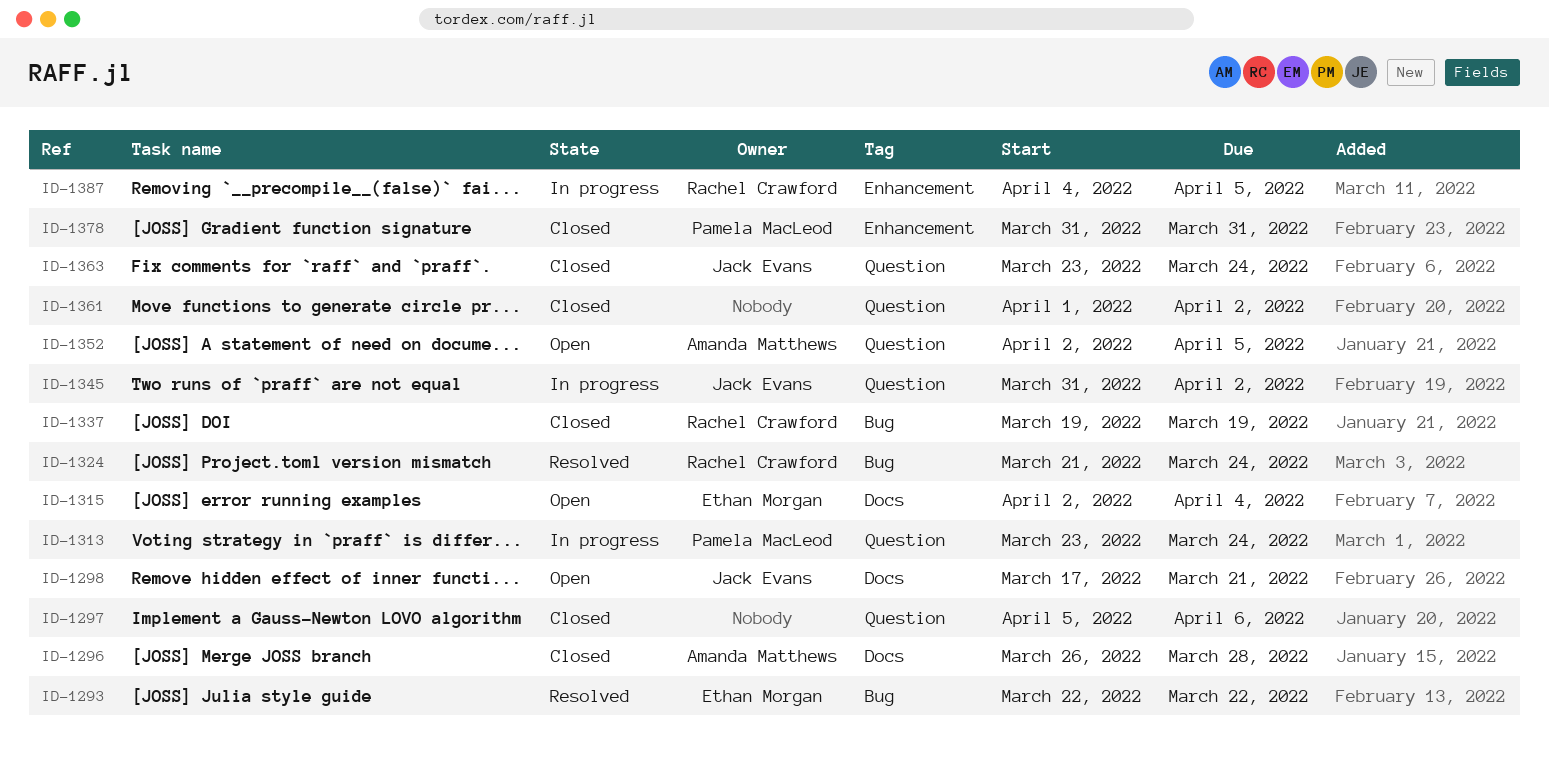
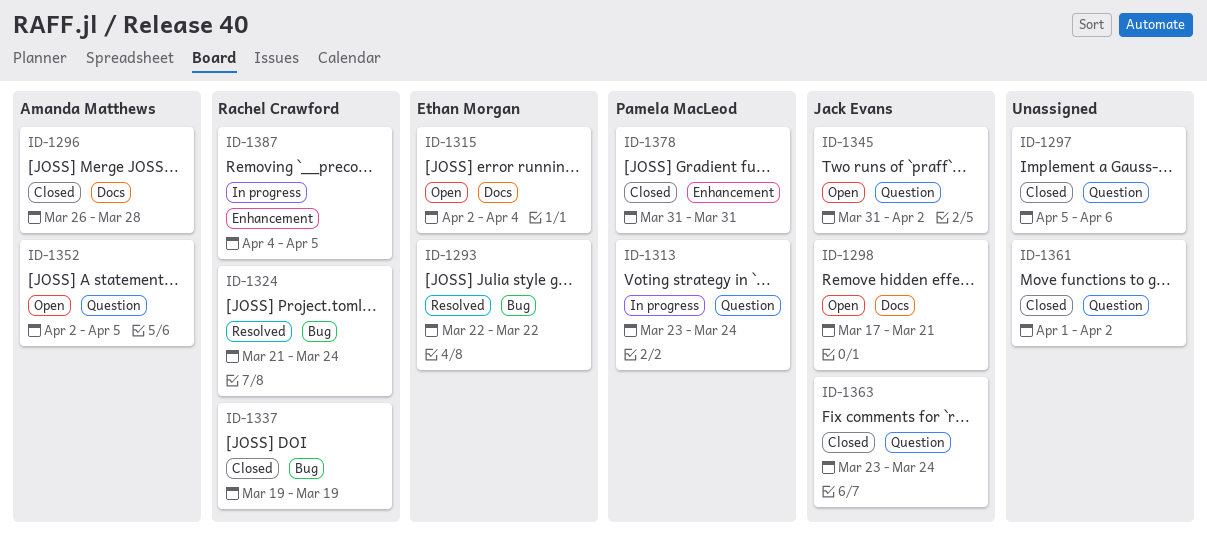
ID-1345, status: In progress -> Open

